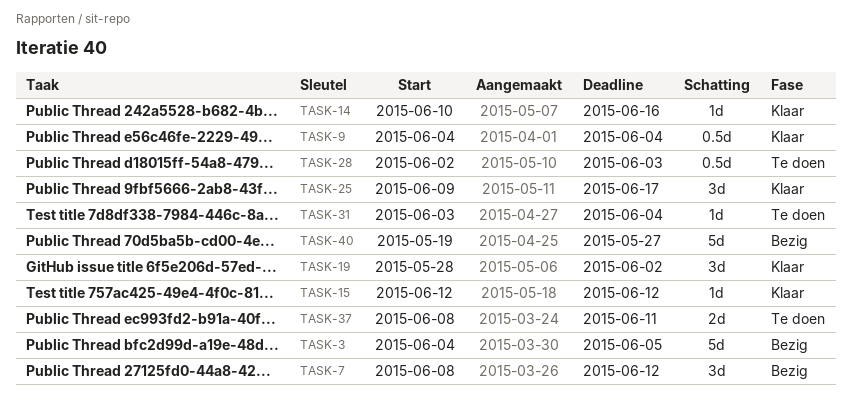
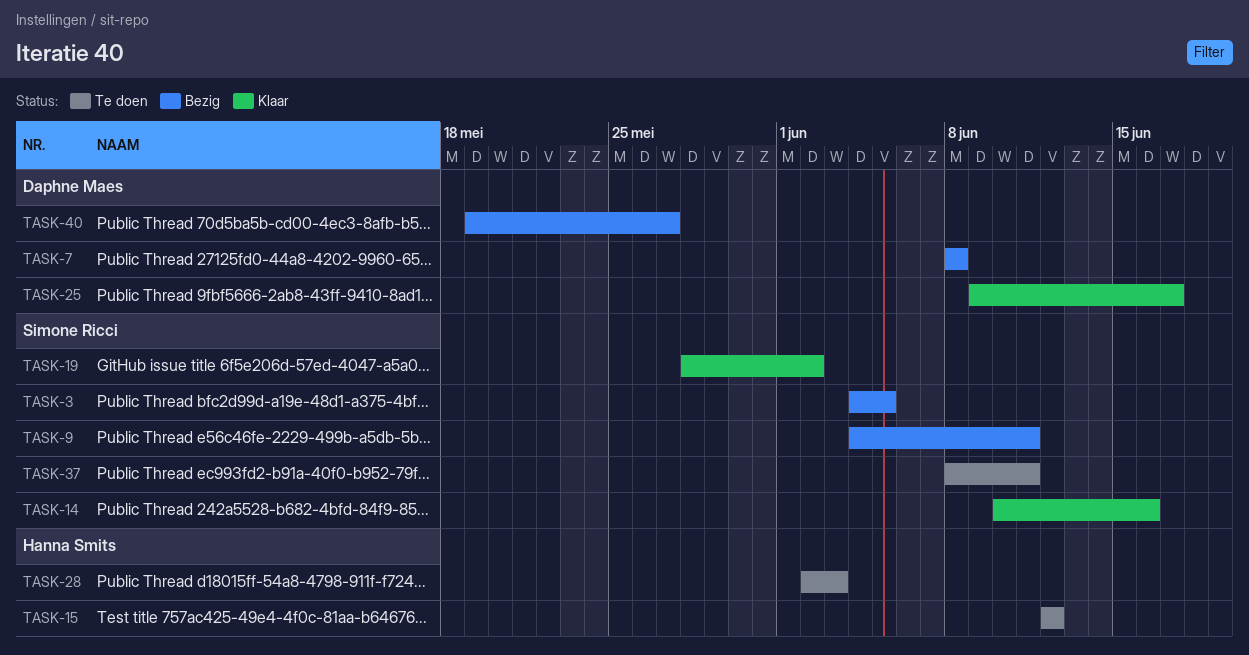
TASK-7, due: Jun 12 -> Jun 8
TASK-9, status: Klaar -> Bezig
TASK-9, due: Jun 4 -> Jun 11
TASK-15, status: Klaar -> Te doen
TASK-31: present -> none

